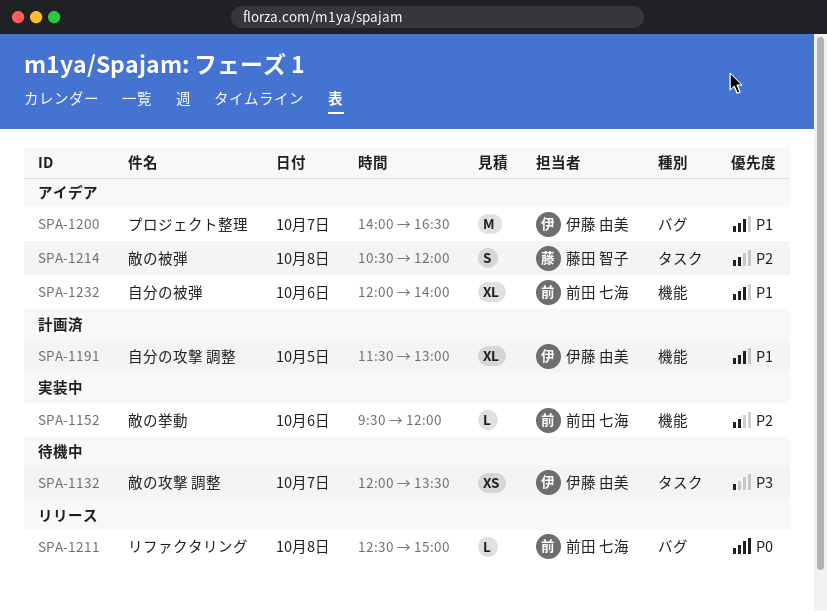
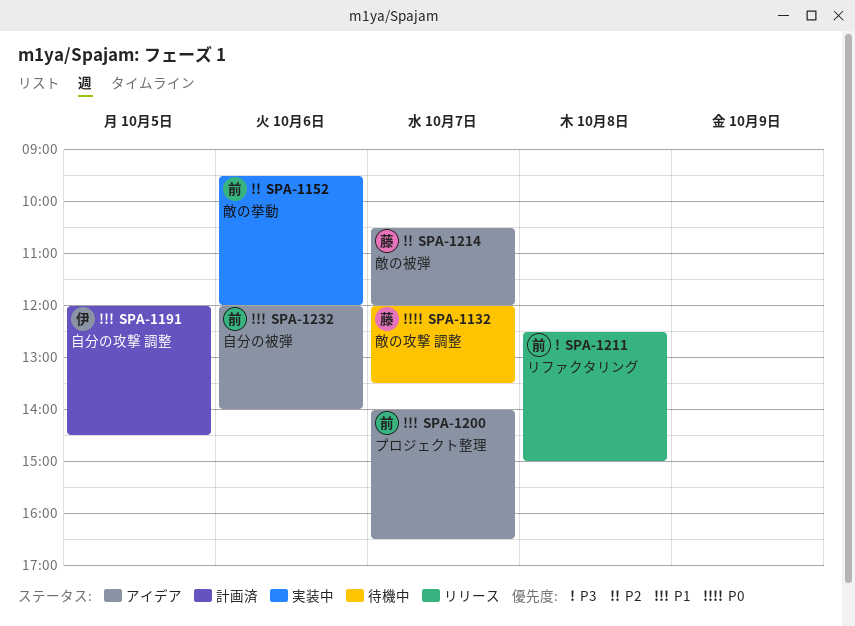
SPA-1132, owner: 伊藤 由美 -> 藤田 智子
SPA-1132, priority: P3 -> P0
SPA-1191, begins: 11:30 -> 12:00
SPA-1191, ends: 13:00 -> 14:30
SPA-1200, owner: 伊藤 由美 -> 前田 七海
SPA-1211, priority: P0 -> P3
SPA-1214, day: Oct 8 -> Oct 7

